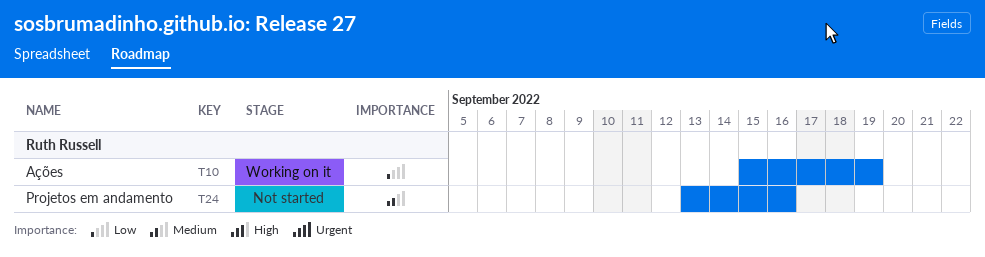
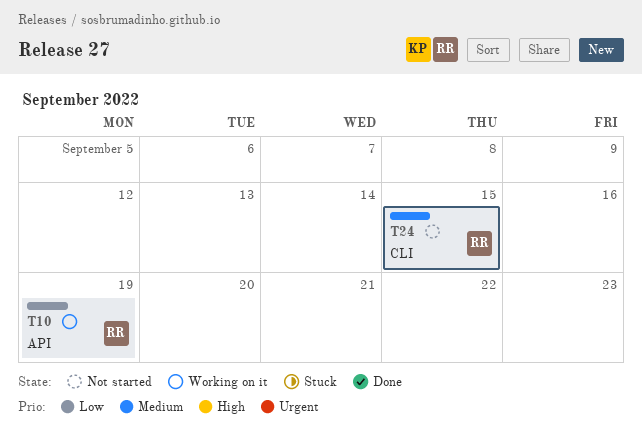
T24, due: Sep 16 -> Sep 15

